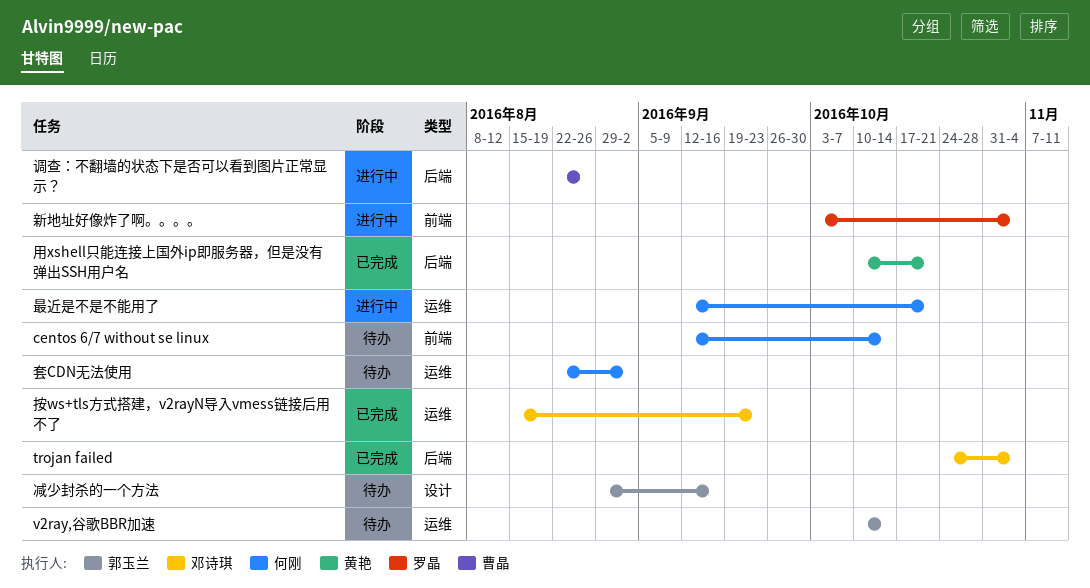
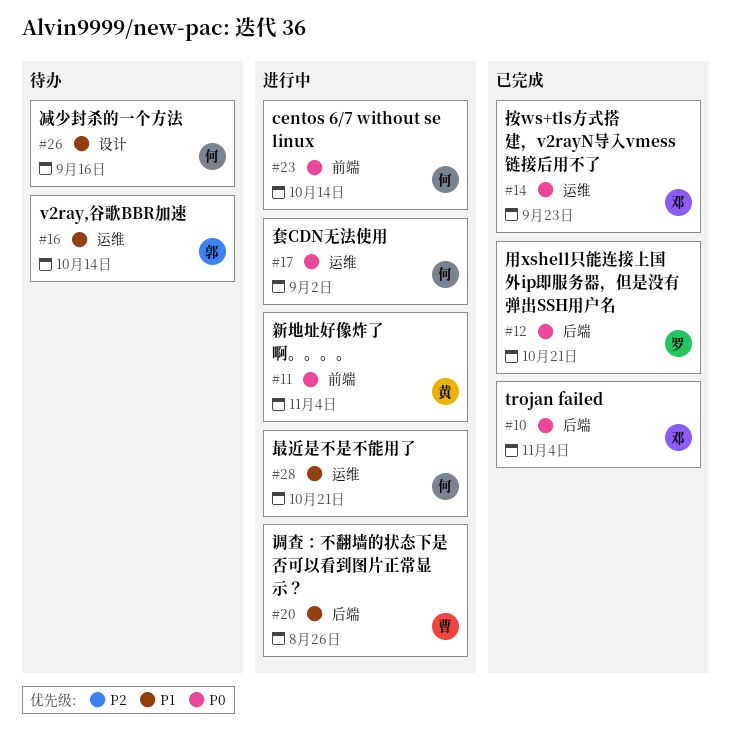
centos 6/7 without se linux, status: 待办 -> 进行中
减少封杀的一个方法, owner: 郭玉兰 -> 何刚
套CDN无法使用, status: 待办 -> 进行中
新地址好像炸了啊。。。。, owner: 罗晶 -> 黄艳
用xshell只能连接上国外ip即服务器，但是没有弹出SSH用户名, owner: 黄艳 -> 罗晶

